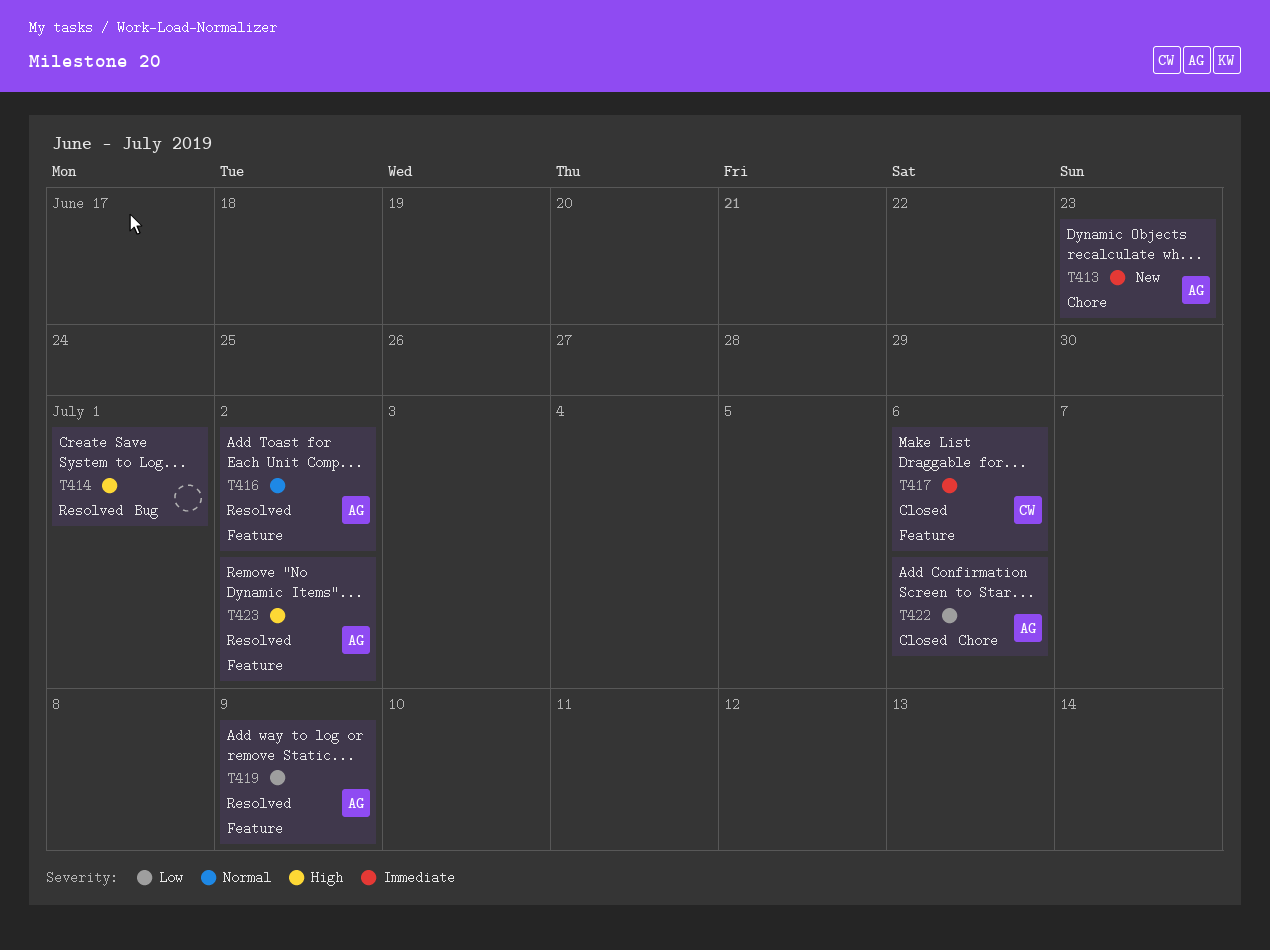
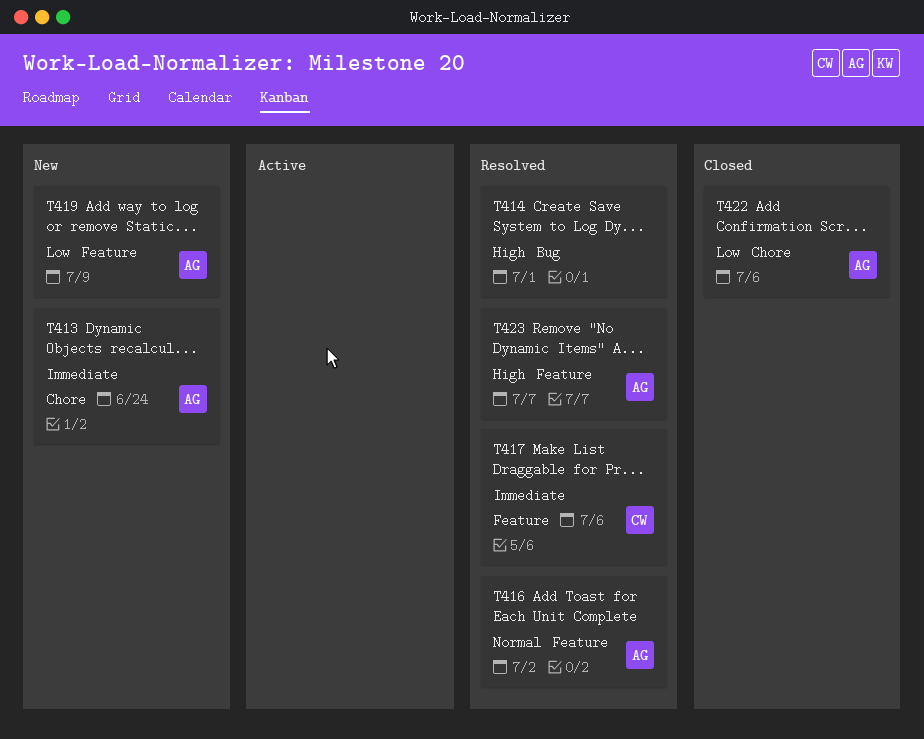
T413, due: Jun 23 -> Jun 24
T417, status: Closed -> Resolved
T419, status: Resolved -> New
T423, due: Jul 2 -> Jul 7

